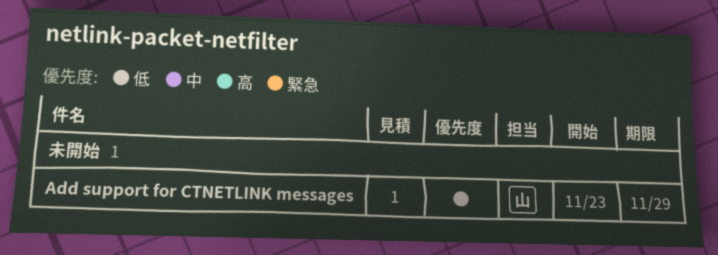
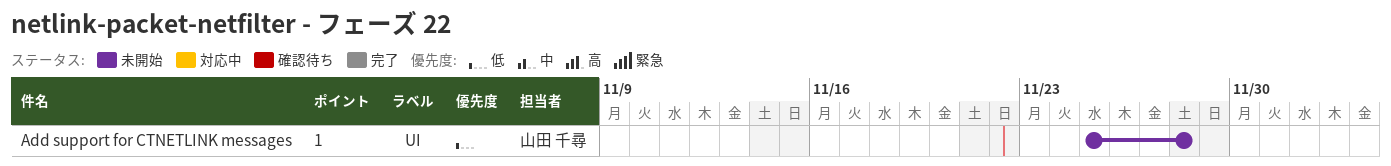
Add support for CTNETLINK messages, start: Nov 23 -> Nov 25
Add support for CTNETLINK messages, due: Nov 29 -> Nov 28

